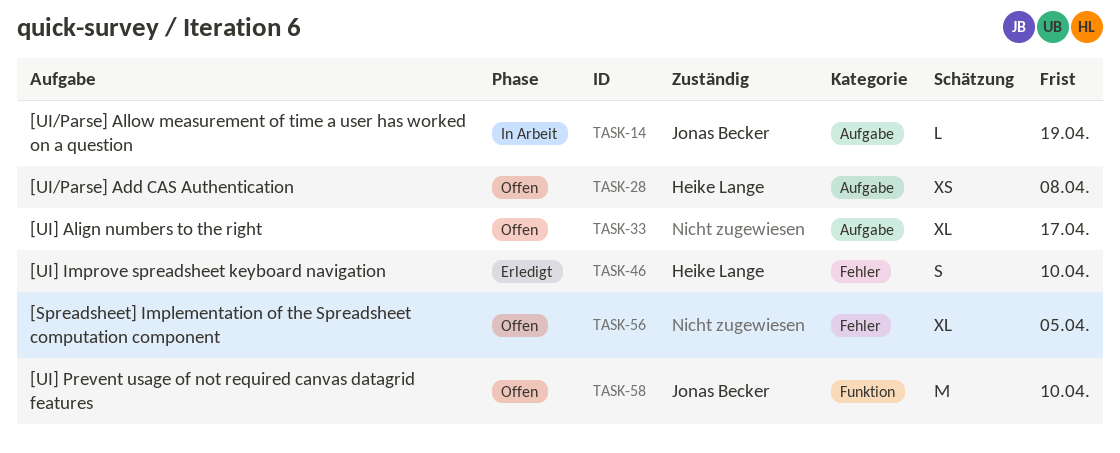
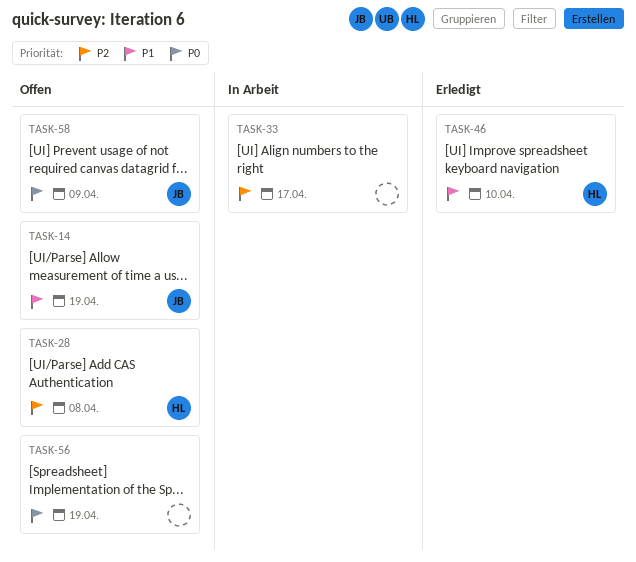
TASK-14, status: In Arbeit -> Offen
TASK-33, status: Offen -> In Arbeit
TASK-56, due: Apr 5 -> Apr 19
TASK-58, due: Apr 10 -> Apr 9

